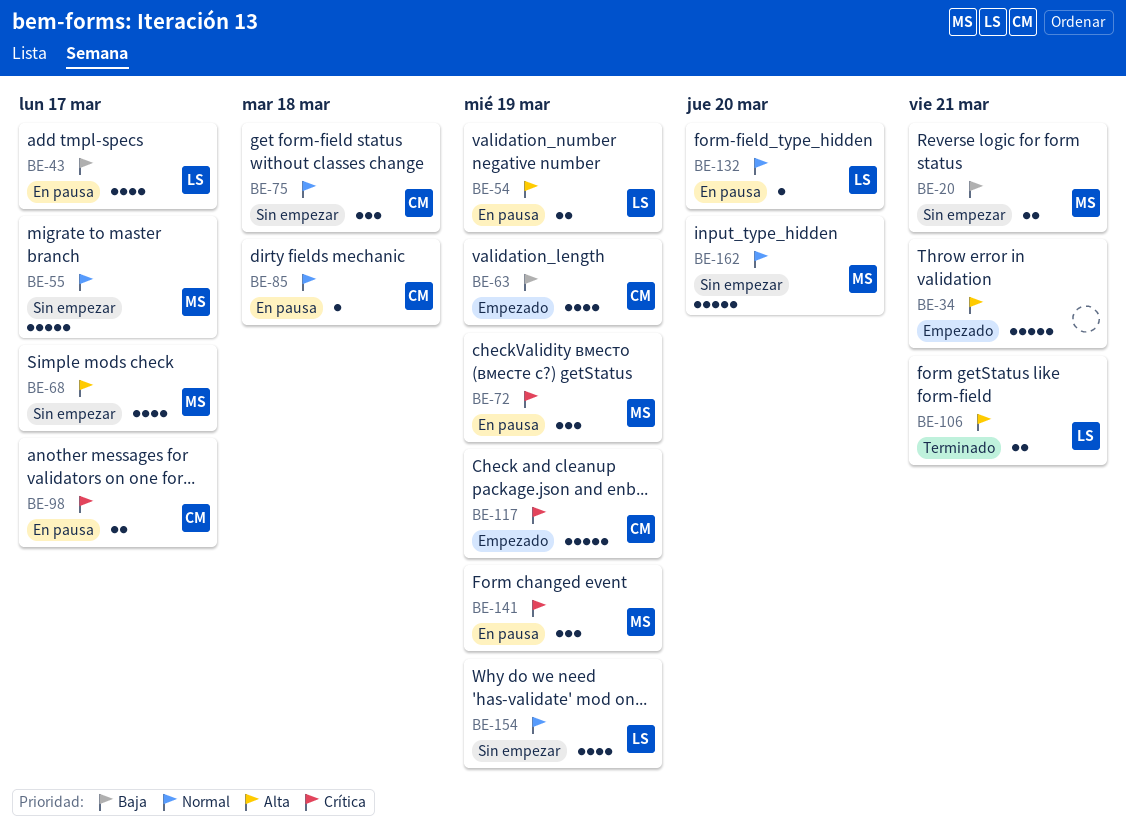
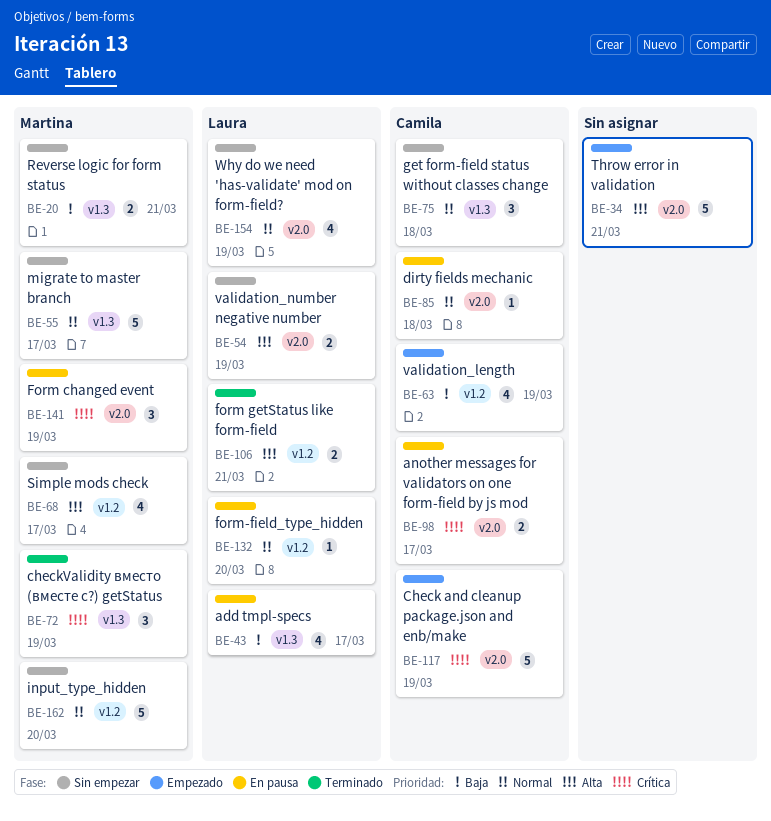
BE-54, status: En pausa -> Sin empezar
BE-72, status: En pausa -> Terminado

